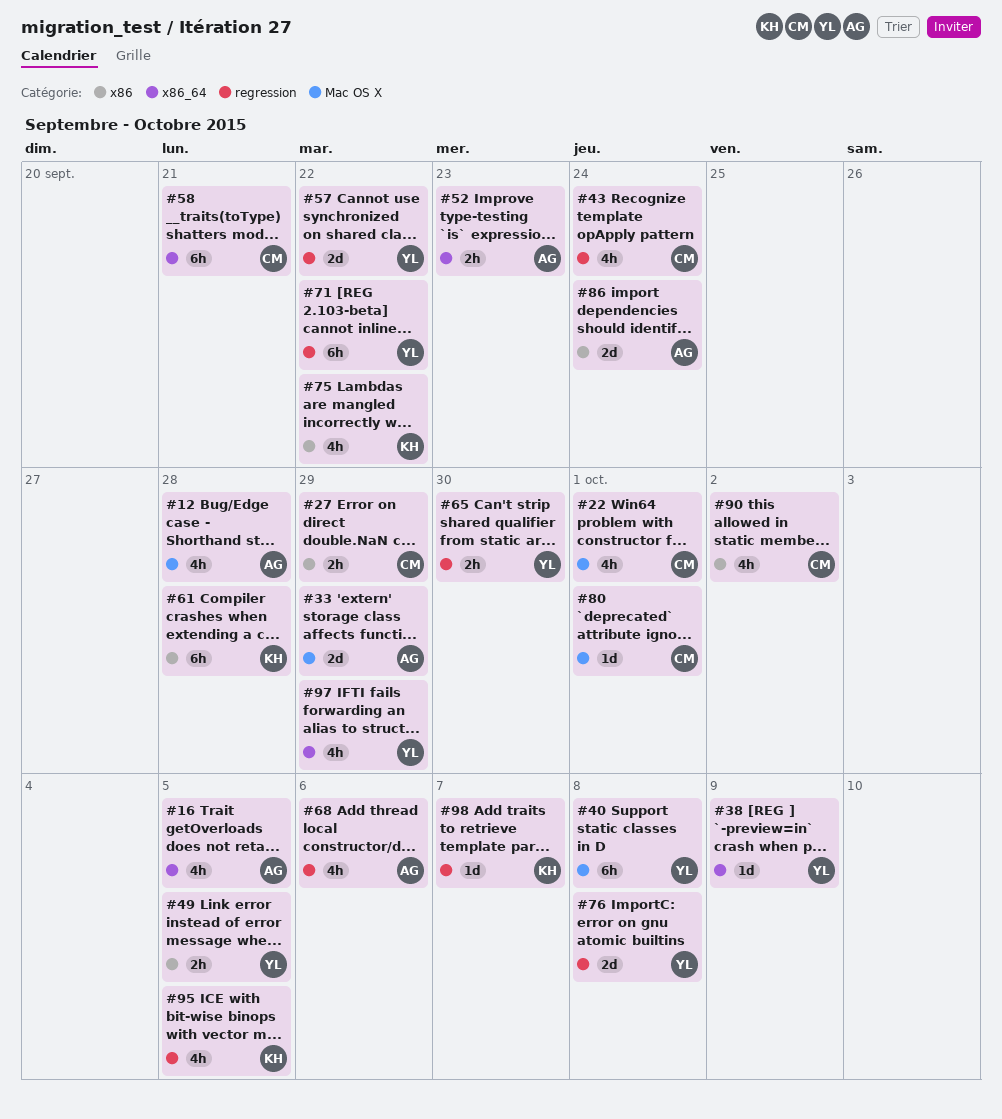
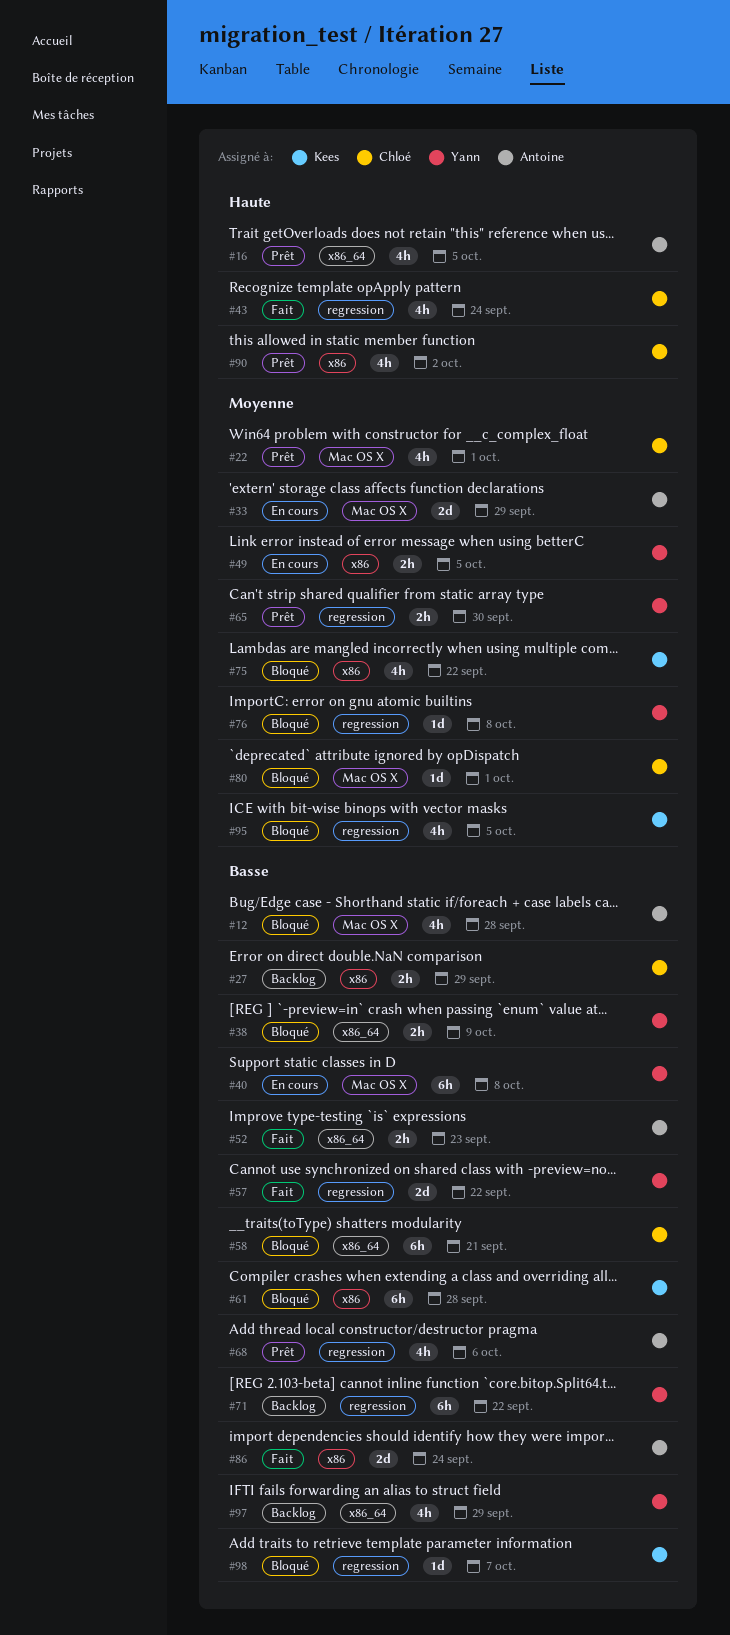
#38, estimate: 1d -> 2h
#76, estimate: 2d -> 1d

